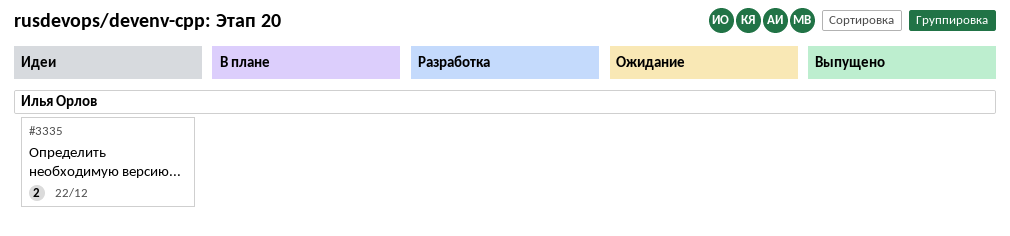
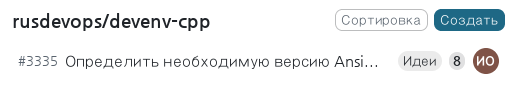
#3335, estimate: 2 -> 8

